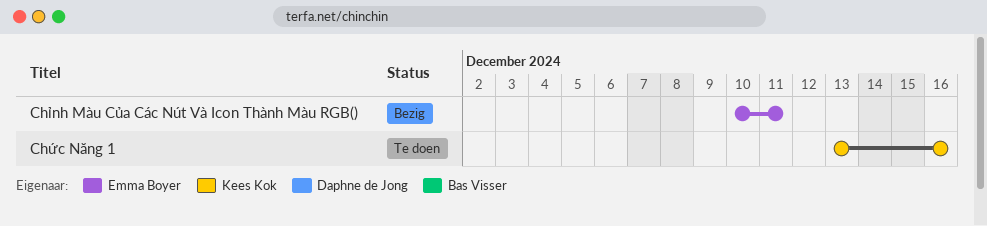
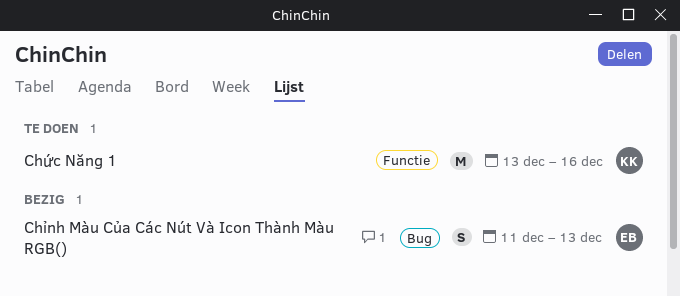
Chỉnh Màu Của Các Nút Và Icon Thành Màu RGB(), start: Dec 10 -> Dec 11
Chỉnh Màu Của Các Nút Và Icon Thành Màu RGB(), due: Dec 11 -> Dec 13

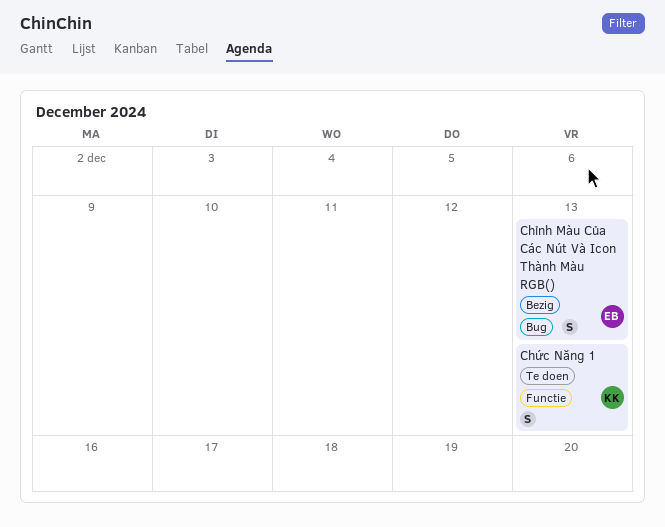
Chức Năng 1, estimate: M -> S
Chức Năng 1, due: Dec 16 -> Dec 13

